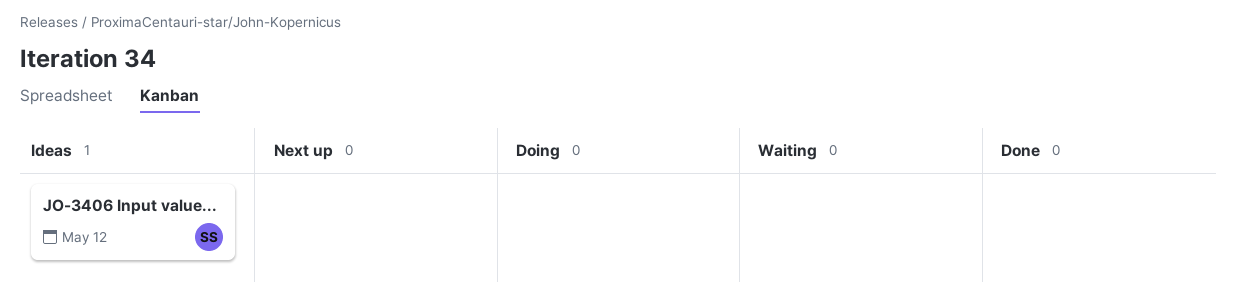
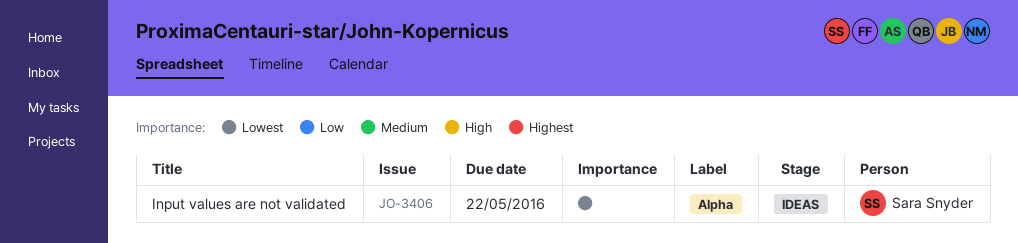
JO-3406, due: May 12 -> May 22

